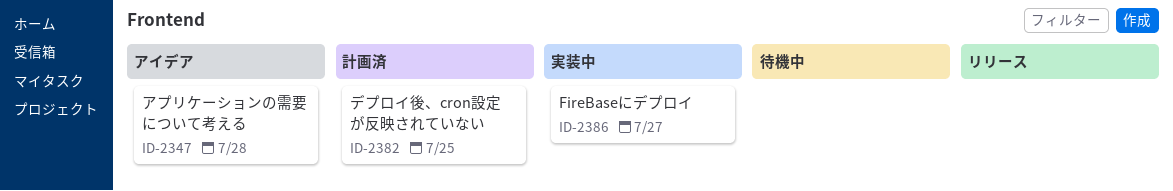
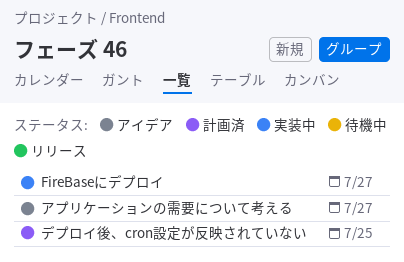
アプリケーションの需要について考える, due: Jul 28 -> Jul 27

